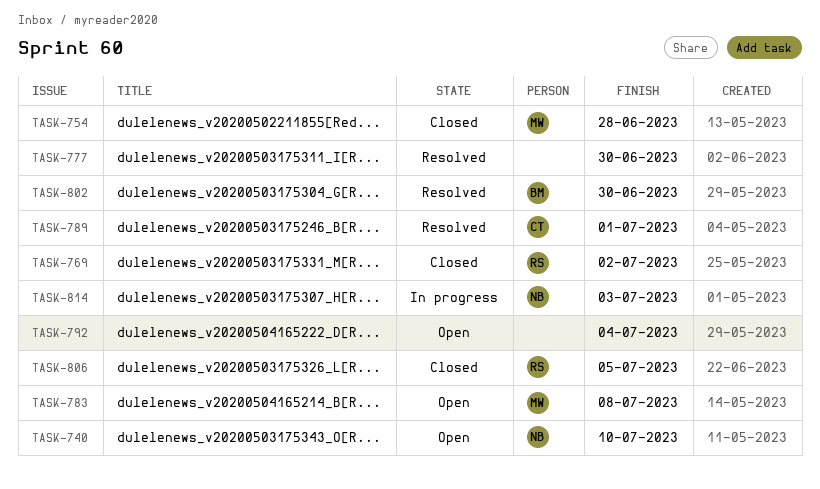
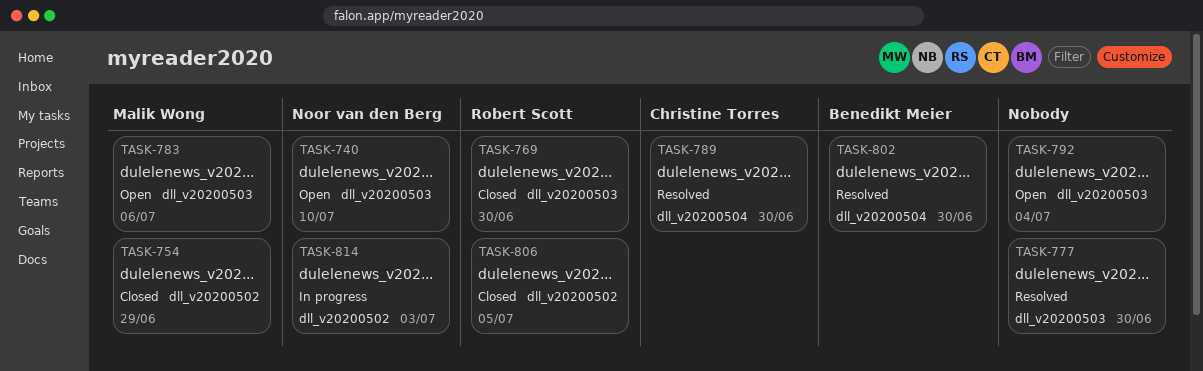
TASK-754, due: Jun 28 -> Jun 29
TASK-769, due: Jul 2 -> Jun 30
TASK-783, due: Jul 8 -> Jul 6
TASK-789, due: Jul 1 -> Jun 30

